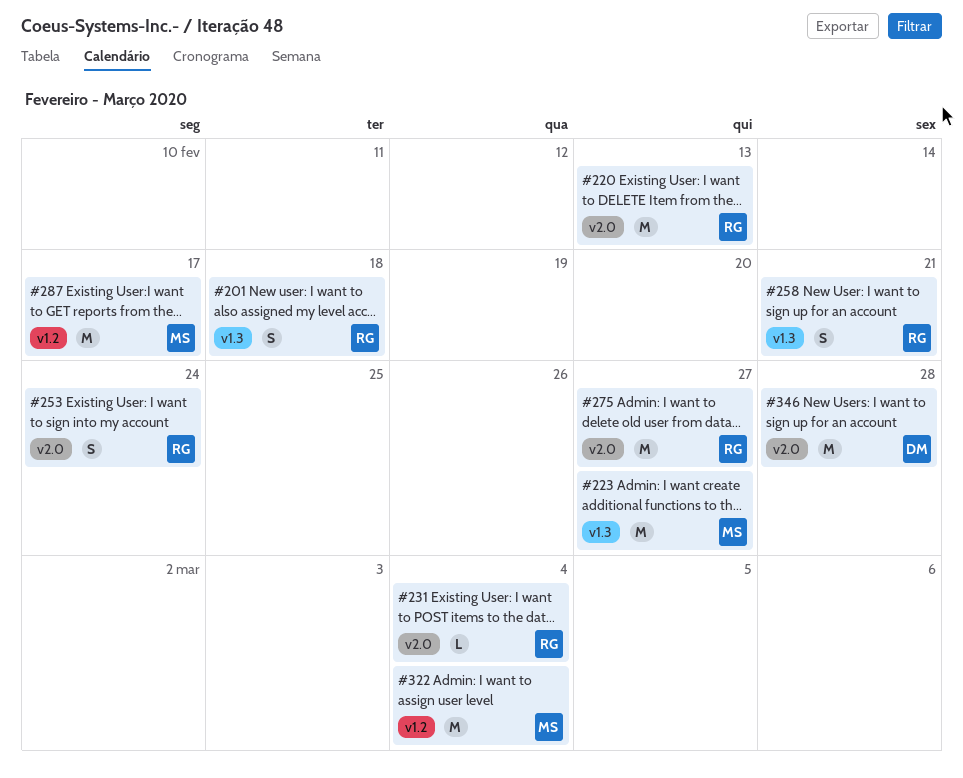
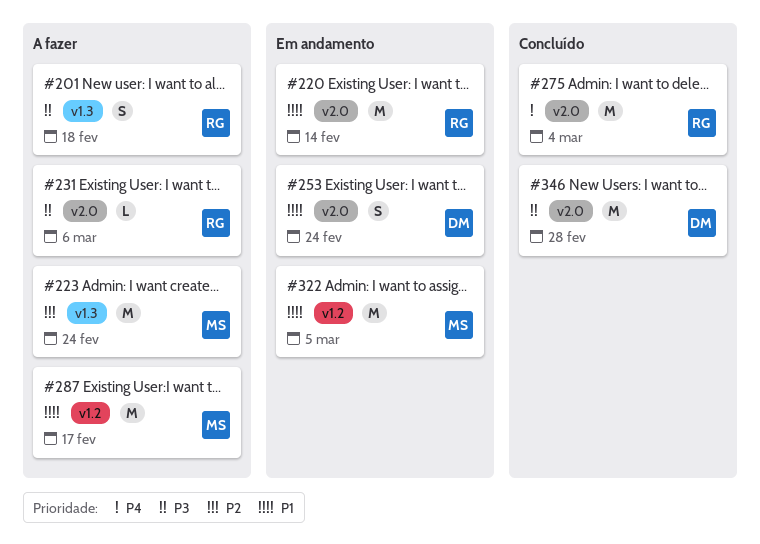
#220, due: Feb 13 -> Feb 14
#223, due: Feb 27 -> Feb 24
#231, due: Mar 4 -> Mar 6
#253, owner: RG -> DM
#258: present -> none
#275, due: Feb 27 -> Mar 4
#322, due: Mar 4 -> Mar 5

